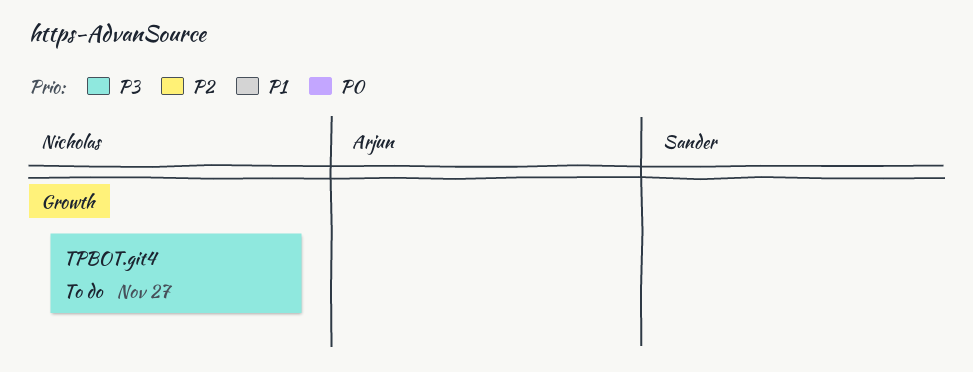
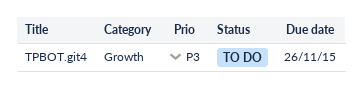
TPBOT.git4, due: Nov 27 -> Nov 26

